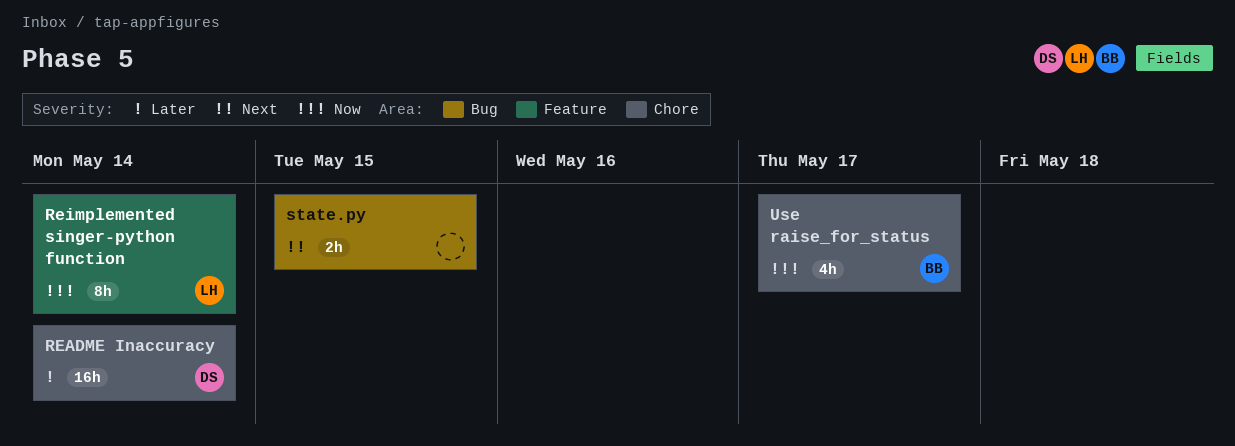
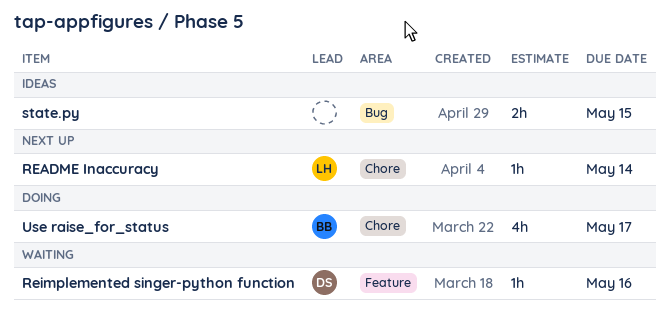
README Inaccuracy, owner: DS -> LH
README Inaccuracy, estimate: 16h -> 1h
Reimplemented singer-python function, owner: LH -> DS
Reimplemented singer-python function, estimate: 8h -> 1h
Reimplemented singer-python function, due: May 14 -> May 16

